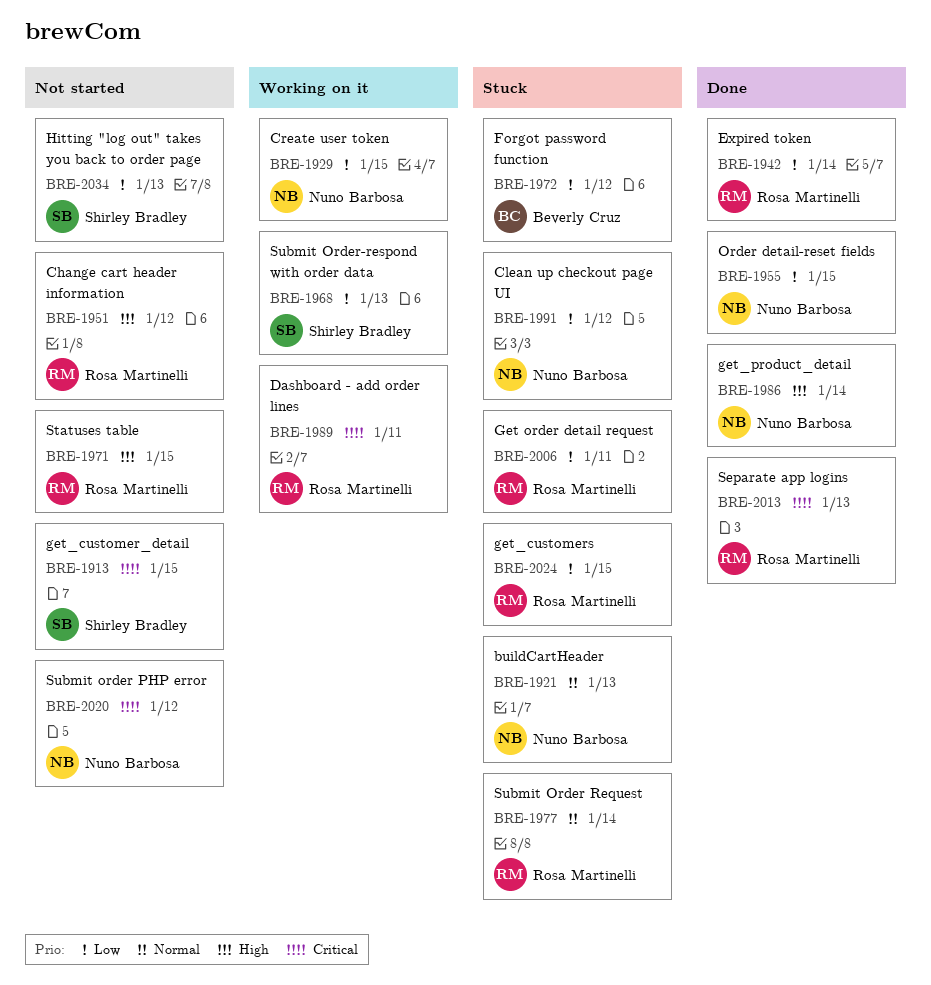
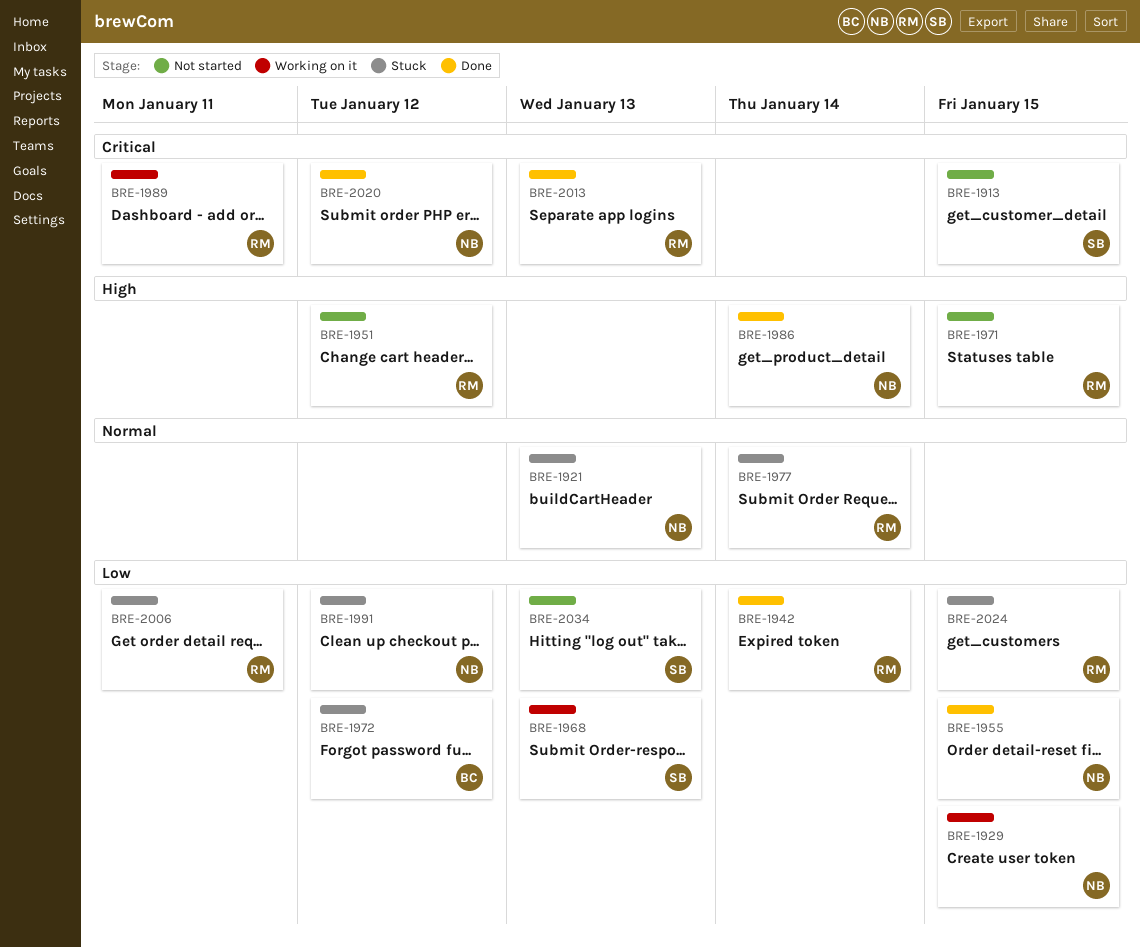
BRE-2020, status: Not started -> Done

